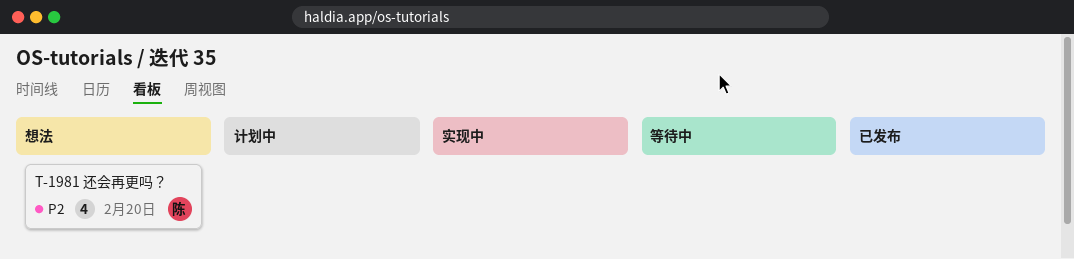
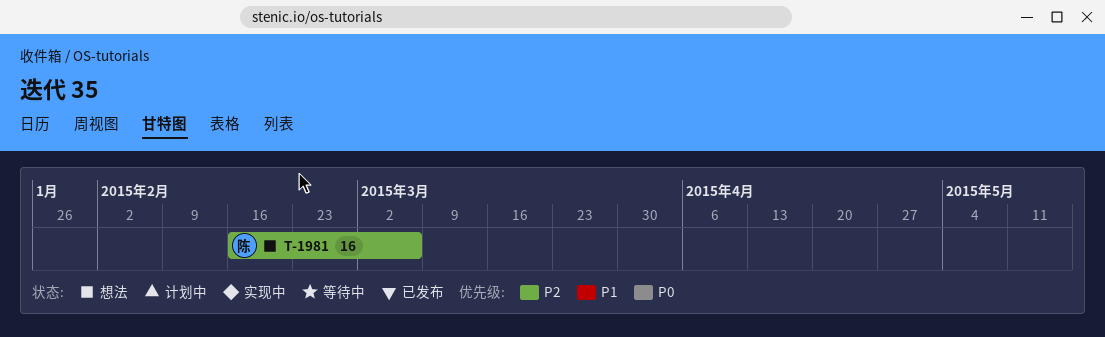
T-1981, estimate: 4 -> 16
T-1981, due: Feb 20 -> Mar 6

